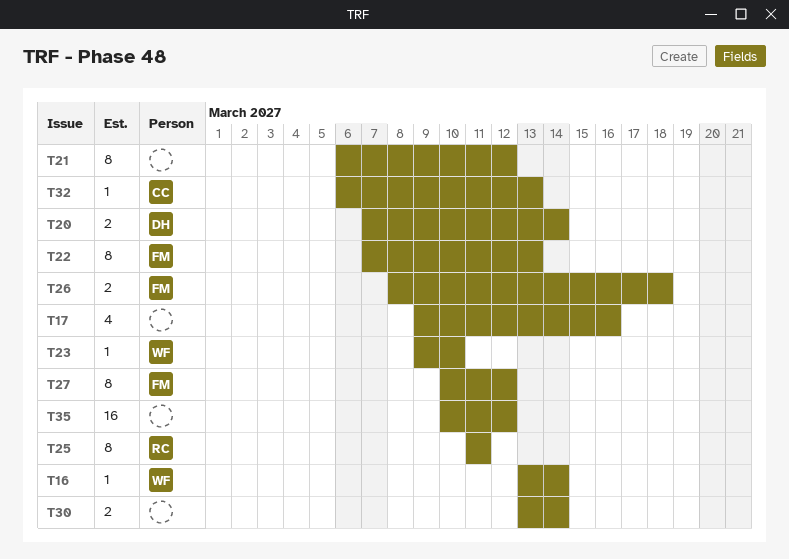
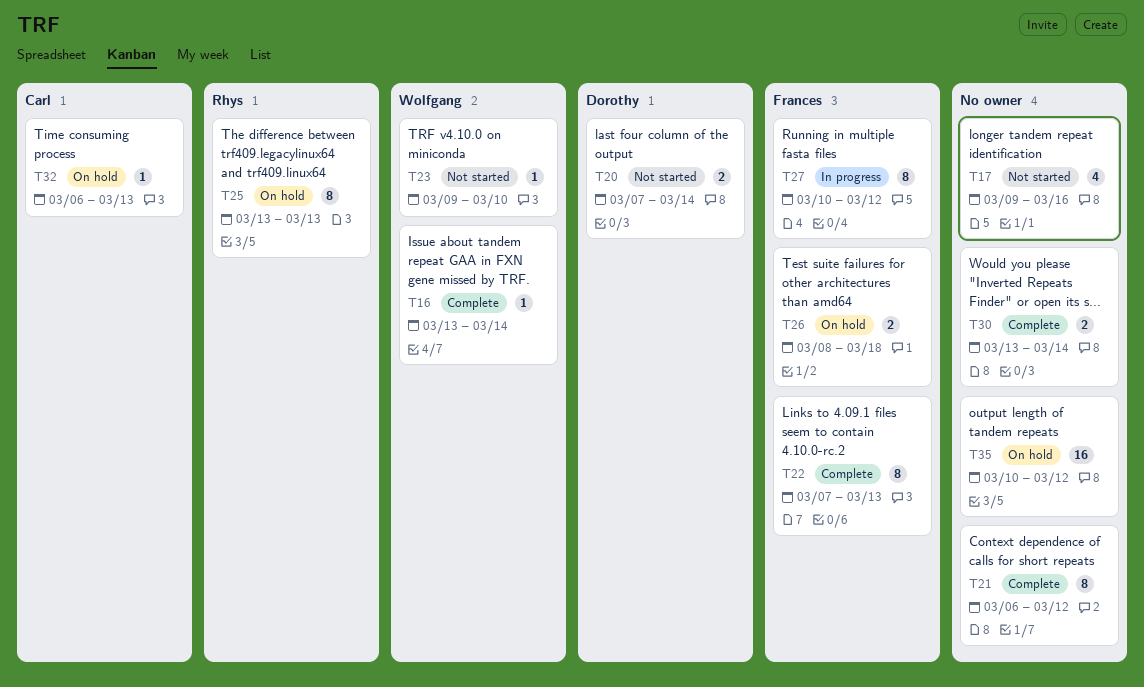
T25, start: Mar 11 -> Mar 13
T25, due: Mar 11 -> Mar 13

